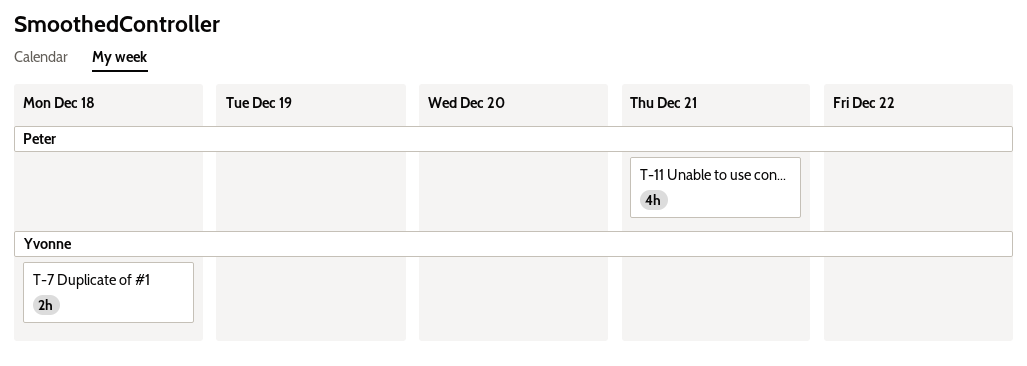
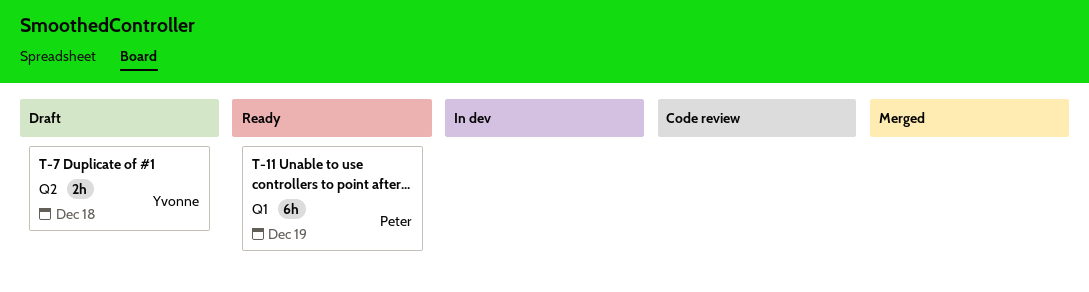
T-11, estimate: 4h -> 6h
T-11, due: Dec 21 -> Dec 19

